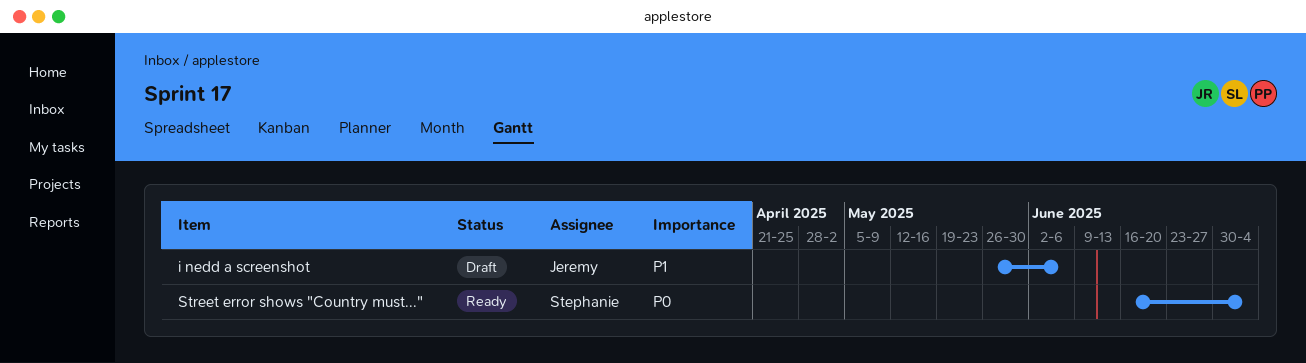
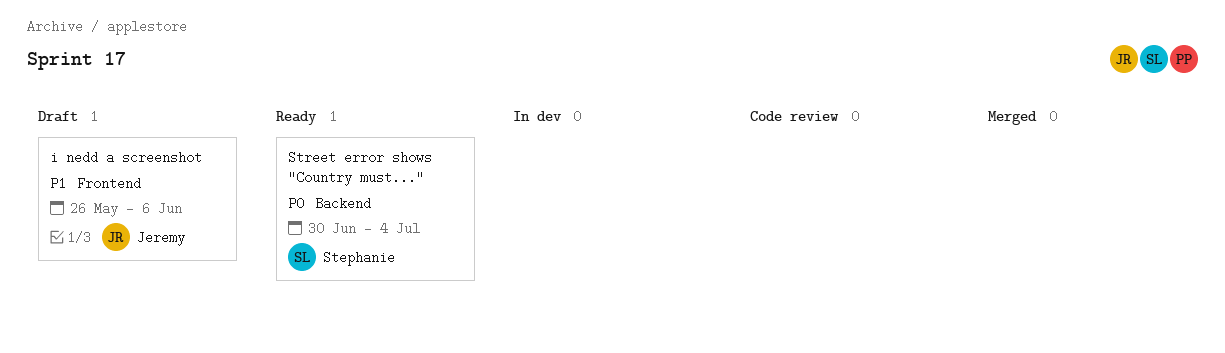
Street error shows "Country must...", start: Jun 16 -> Jun 30

